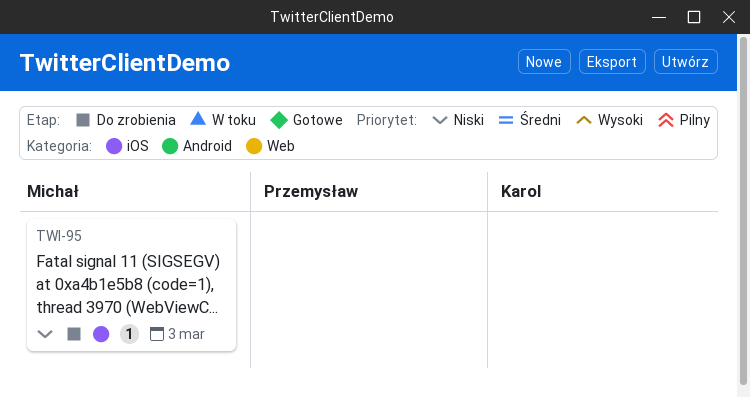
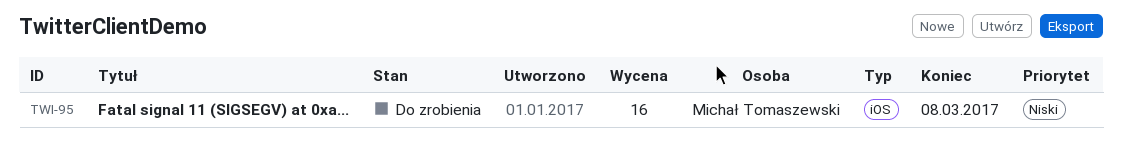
TWI-95, estimate: 1 -> 16
TWI-95, due: Mar 3 -> Mar 8

